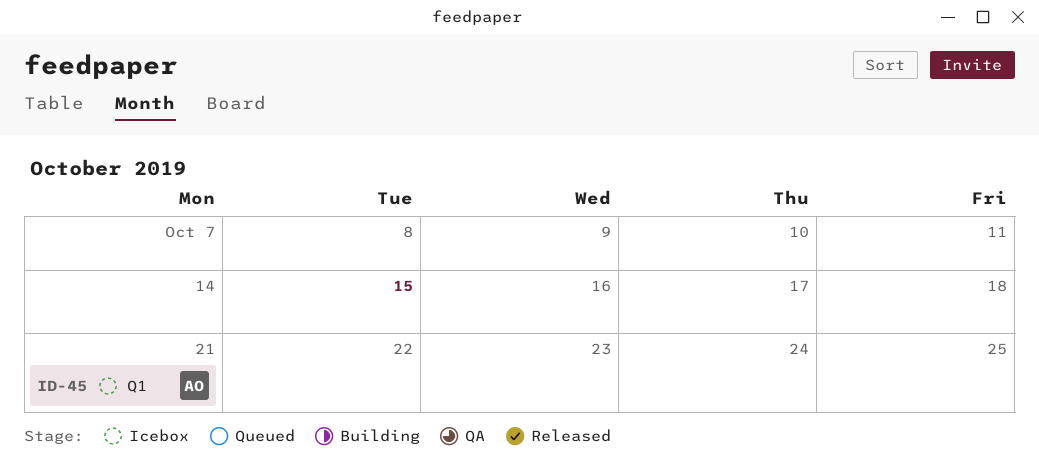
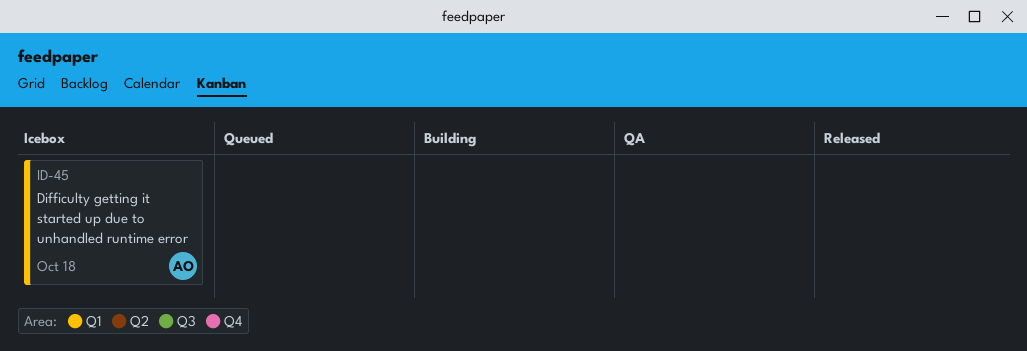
ID-45, due: Oct 21 -> Oct 18

